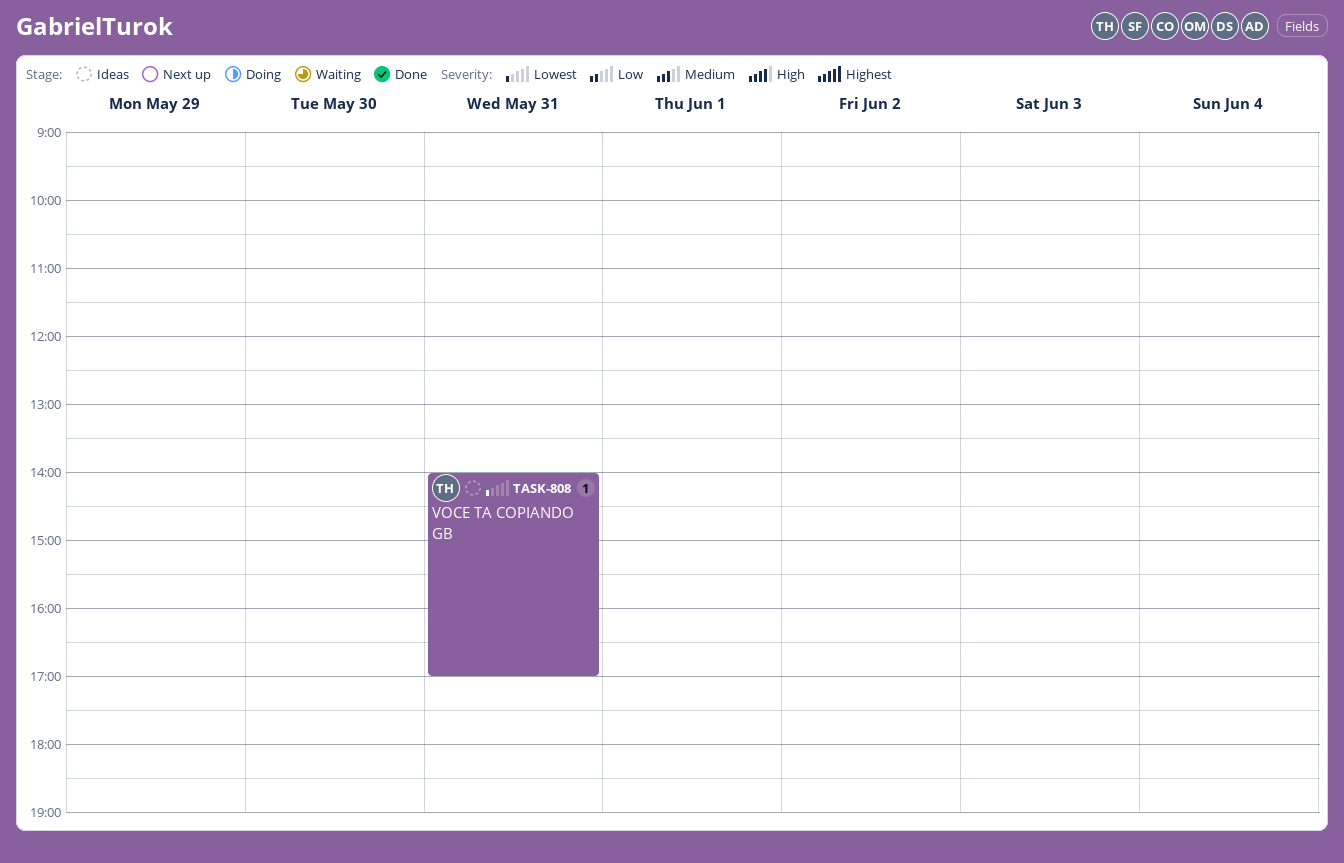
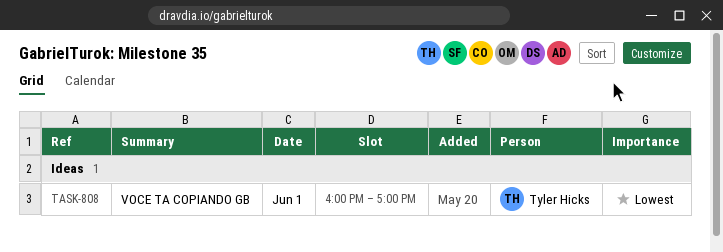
TASK-808, day: May 31 -> Jun 1
TASK-808, begins: 14:00 -> 16:00

